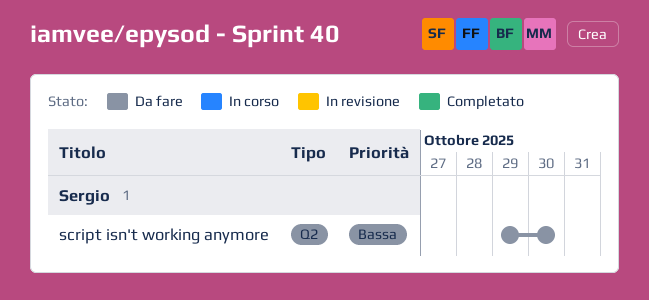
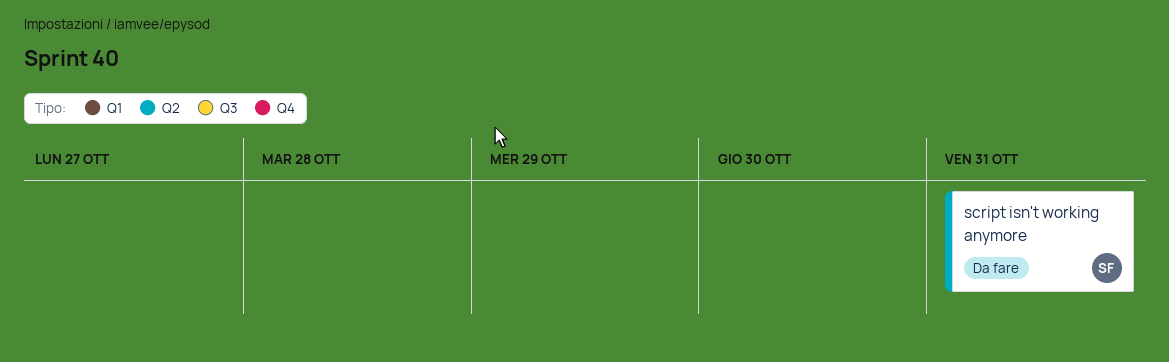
script isn't working anymore, due: Oct 30 -> Oct 31

